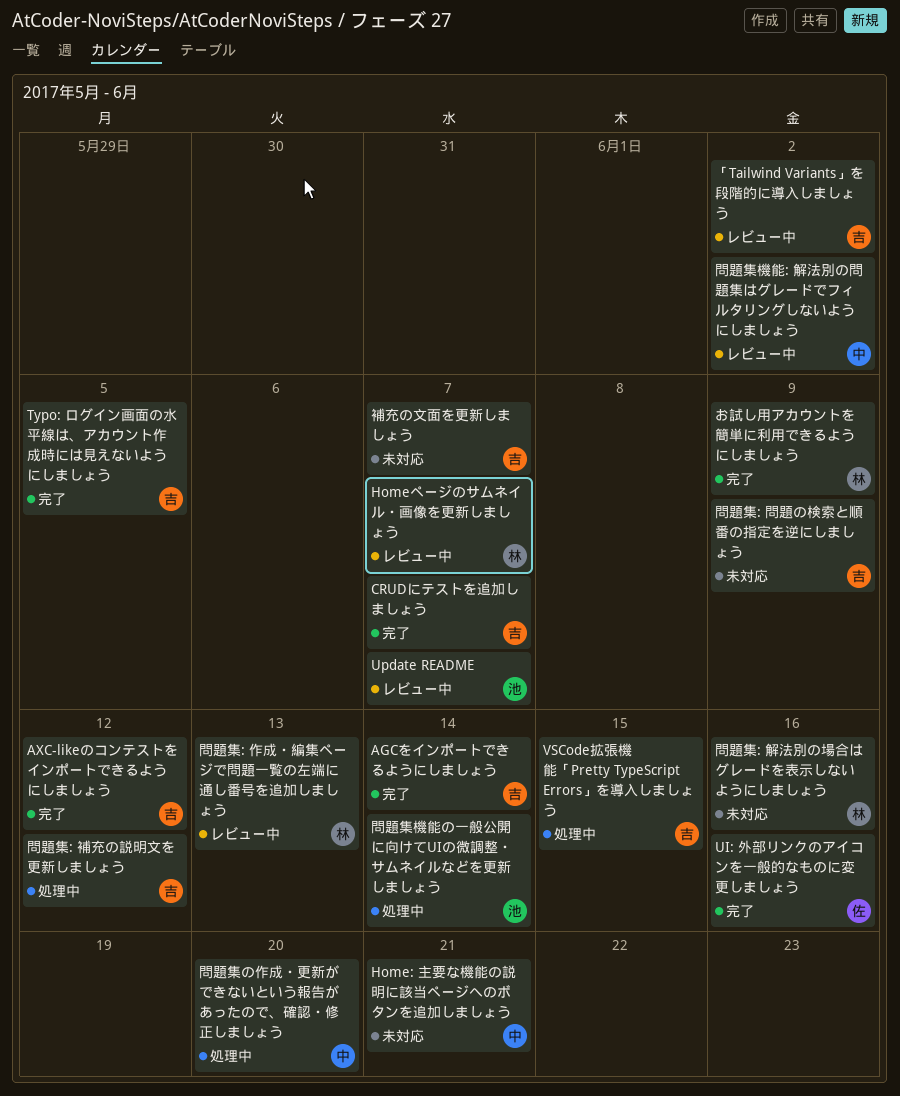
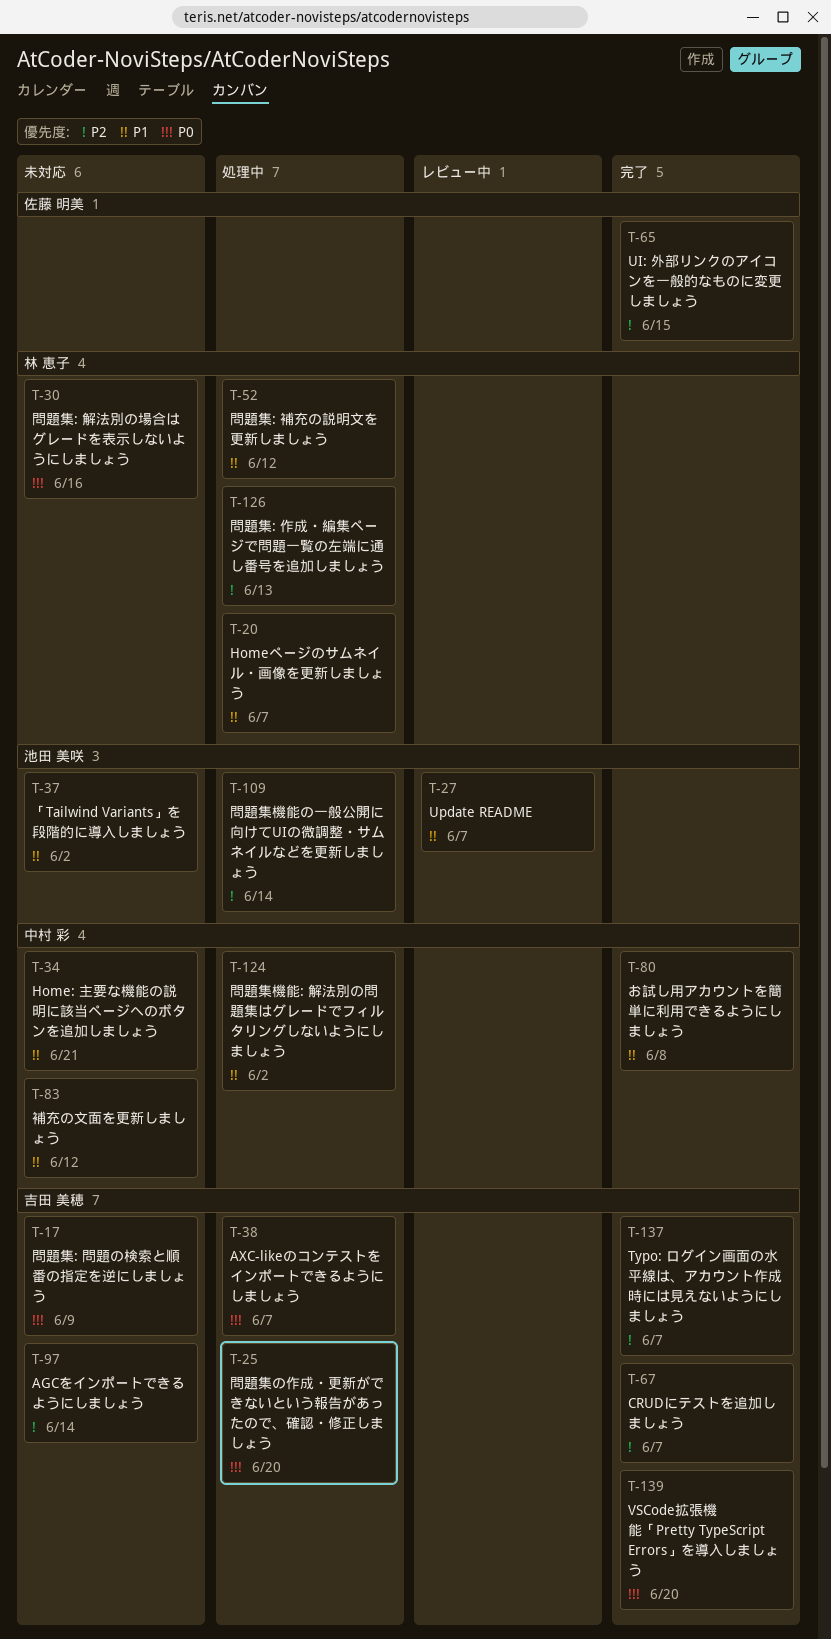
AGCをインポートできるようにしましょう, status: 完了 -> 未対応
AXC-likeのコンテストをインポートできるようにしましょう, status: 完了 -> 処理中
AXC-likeのコンテストをインポートできるようにしましょう, due: Jun 12 -> Jun 7
Homeページのサムネイル・画像を更新しましょう, status: レビュー中 -> 処理中
Typo: ログイン画面の水平線は、アカウント作成時には見えないようにしましょう, due: Jun 5 -> Jun 7
UI: 外部リンクのアイコンを一般的なものに変更しましょう, due: Jun 16 -> Jun 15
VSCode拡張機能「Pretty TypeScript Errors」を導入しましょう, status: 処理中 -> 完了
VSCode拡張機能「Pretty TypeScript Errors」を導入しましょう, due: Jun 15 -> Jun 20
「Tailwind Variants」を段階的に導入しましょう, status: レビュー中 -> 未対応
「Tailwind Variants」を段階的に導入しましょう, owner: 吉田 美穂 -> 池田 美咲
お試し用アカウントを簡単に利用できるようにしましょう, owner: 林 恵子 -> 中村 彩
お試し用アカウントを簡単に利用できるようにしましょう, due: Jun 9 -> Jun 8
問題集: 作成・編集ページで問題一覧の左端に通し番号を追加しましょう, status: レビュー中 -> 処理中
問題集: 補充の説明文を更新しましょう, owner: 吉田 美穂 -> 林 恵子
問題集の作成・更新ができないという報告があったので、確認・修正しましょう, owner: 中村 彩 -> 吉田 美穂
問題集機能: 解法別の問題集はグレードでフィルタリングしないようにしましょう, status: レビュー中 -> 処理中
補充の文面を更新しましょう, owner: 吉田 美穂 -> 中村 彩
補充の文面を更新しましょう, due: Jun 7 -> Jun 12

